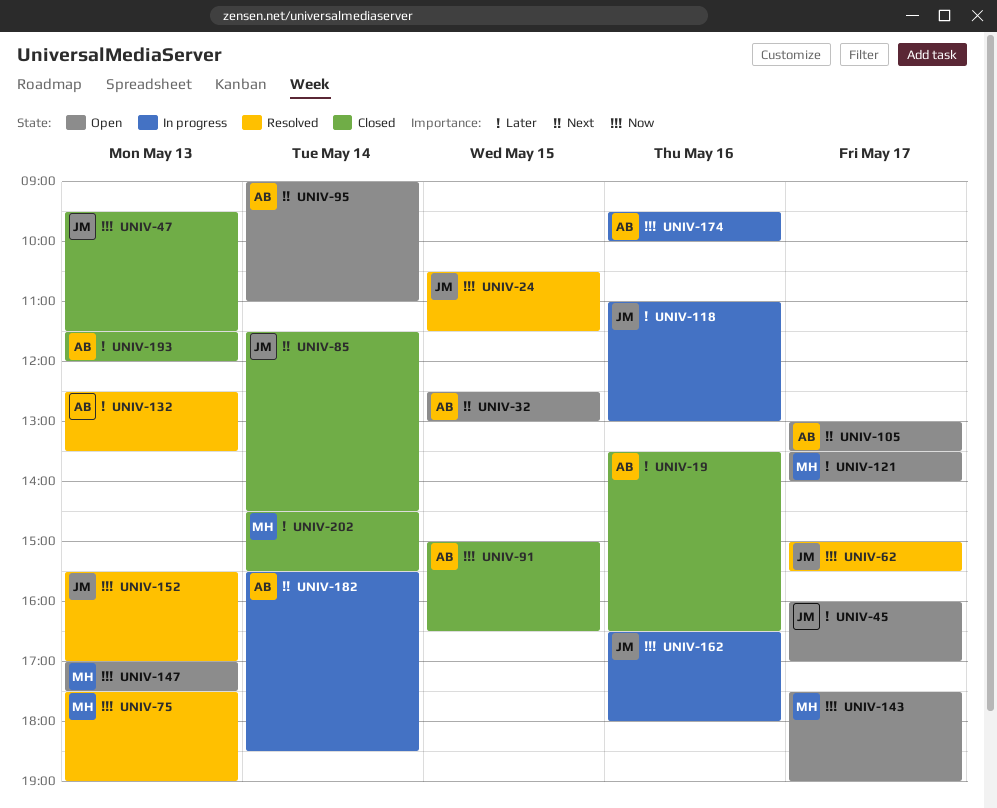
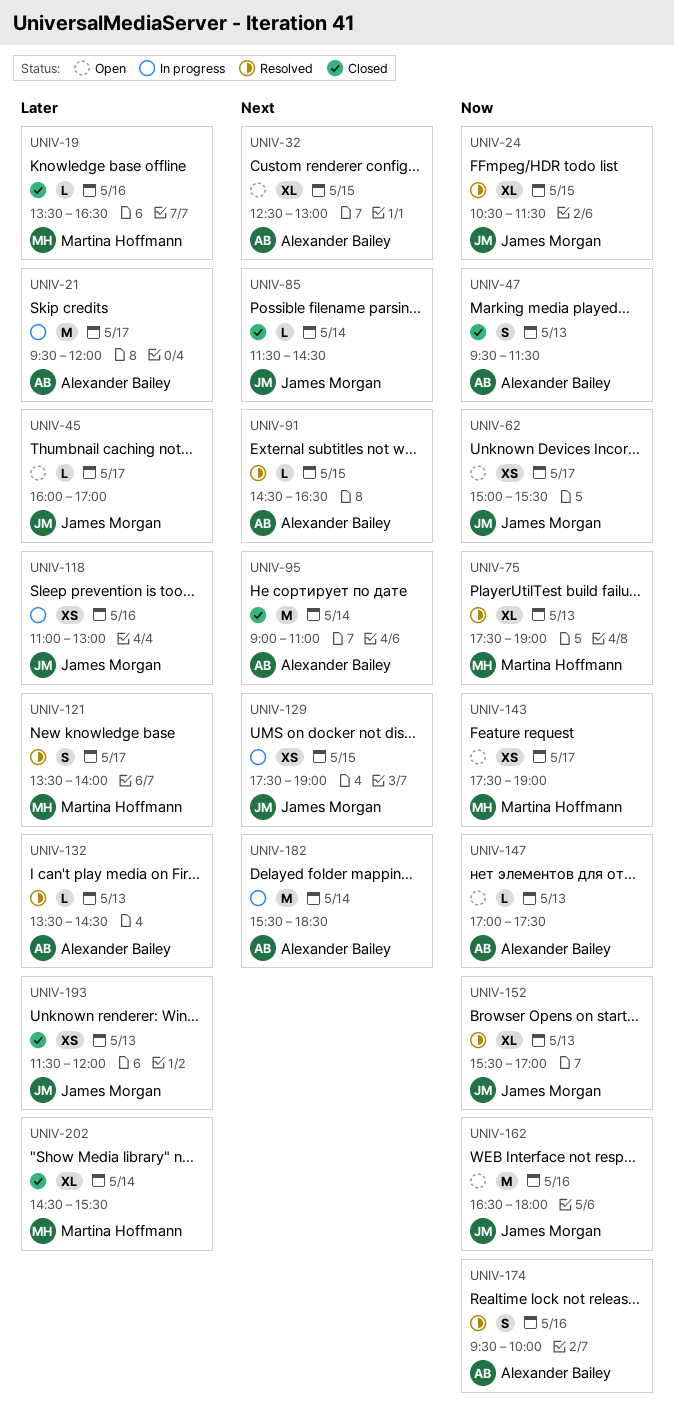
UNIV-19, owner: Alexander Bailey -> Martina Hoffmann
UNIV-21: none -> present
UNIV-47, owner: James Morgan -> Alexander Bailey
UNIV-62, status: Resolved -> Open
UNIV-91, status: Closed -> Resolved
UNIV-91, priority: Now -> Next
UNIV-91, begins: 15:00 -> 14:30
UNIV-95, status: Open -> Closed
UNIV-105: present -> none
UNIV-121, status: Open -> Resolved
UNIV-129: none -> present
UNIV-132, begins: 12:30 -> 13:30
UNIV-132, ends: 13:30 -> 14:30
UNIV-147, owner: Martina Hoffmann -> Alexander Bailey
UNIV-162, status: In progress -> Open
UNIV-174, status: In progress -> Resolved
UNIV-193, owner: Alexander Bailey -> James Morgan

